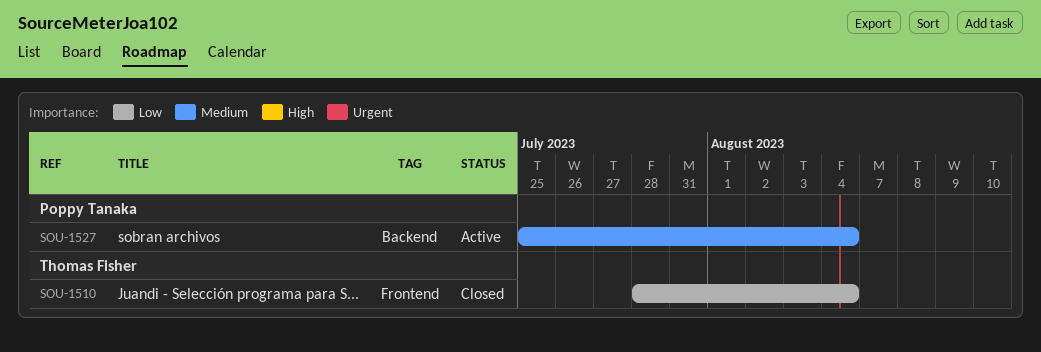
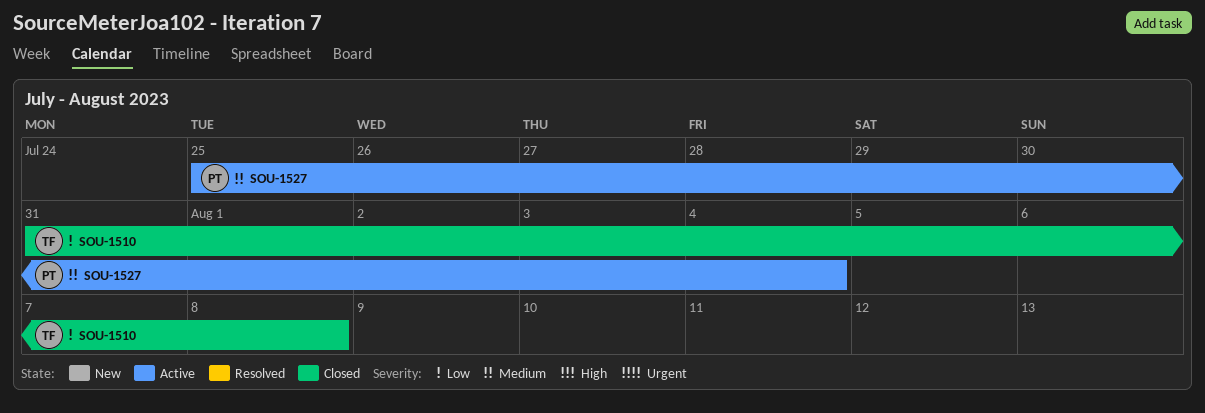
SOU-1510, start: Jul 28 -> Jul 31
SOU-1510, due: Aug 4 -> Aug 8

